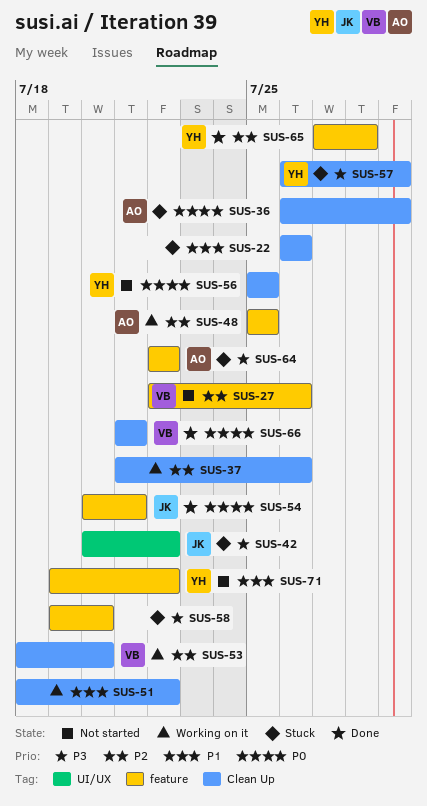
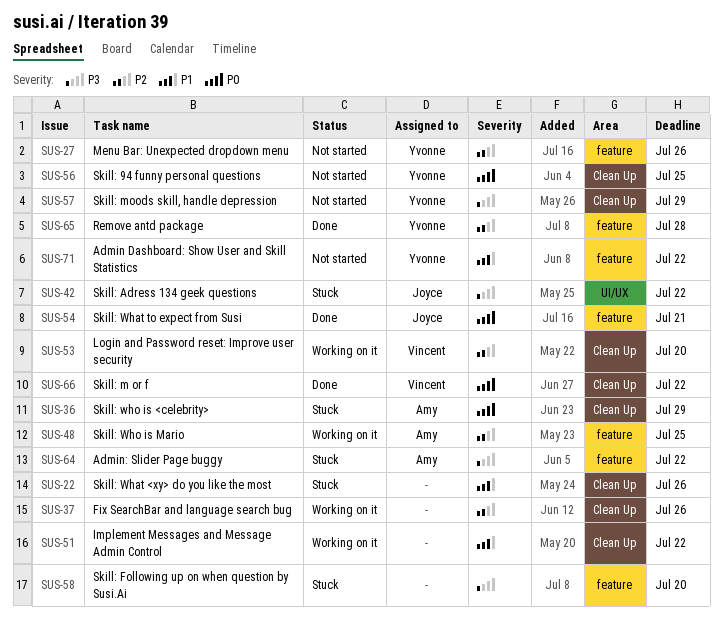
SUS-27, owner: Vincent -> Yvonne
SUS-57, status: Stuck -> Not started
SUS-66, due: Jul 21 -> Jul 22

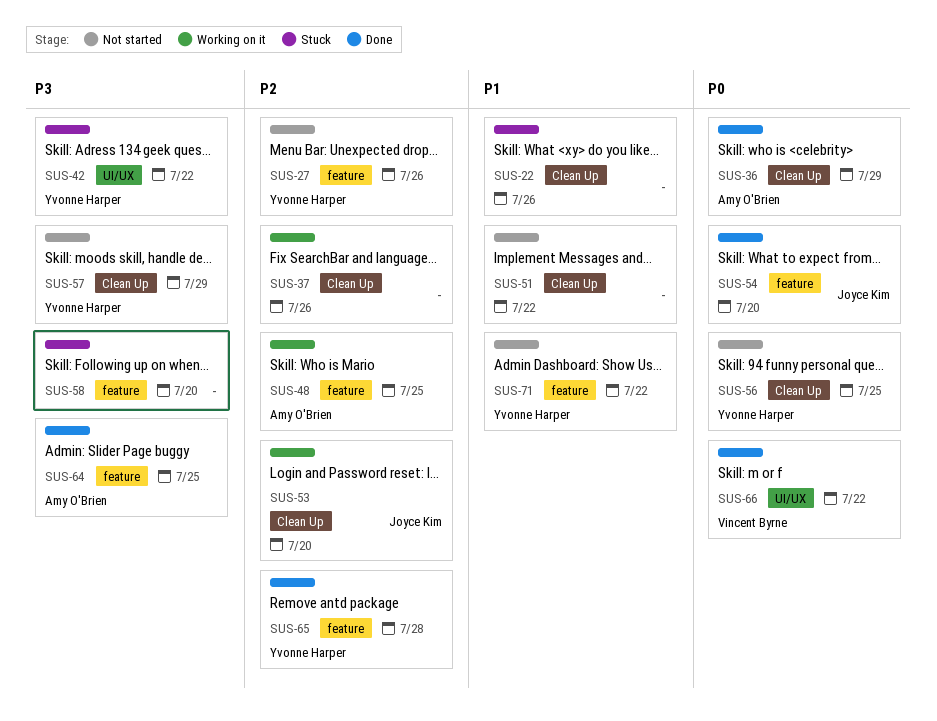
SUS-36, status: Stuck -> Done
SUS-42, owner: Joyce Kim -> Yvonne Harper
SUS-51, status: Working on it -> Not started
SUS-53, owner: Vincent Byrne -> Joyce Kim
SUS-54, due: Jul 21 -> Jul 20
SUS-64, status: Stuck -> Done
SUS-64, due: Jul 22 -> Jul 25
SUS-66, label: Clean Up -> UI/UX

